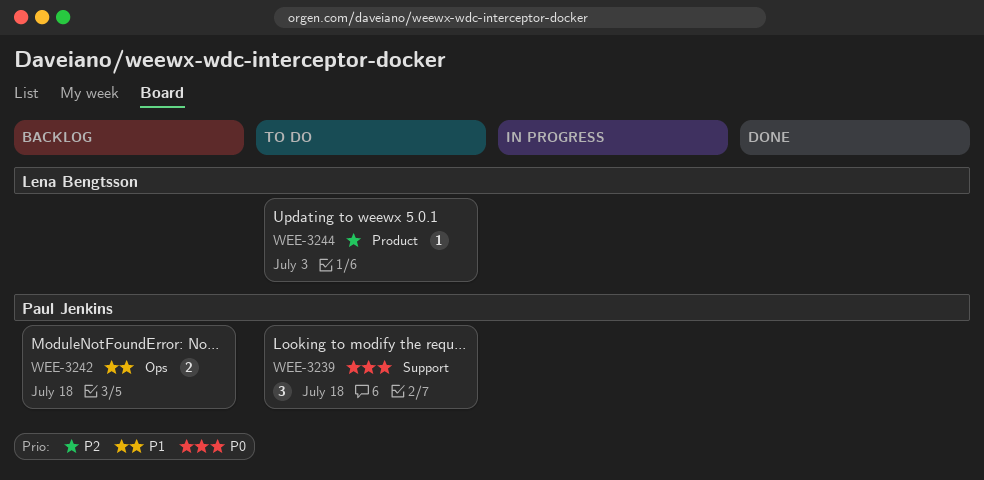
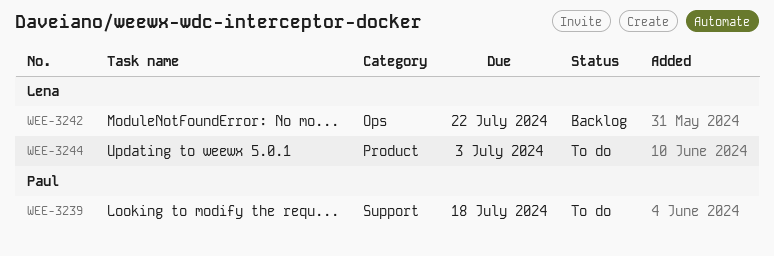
WEE-3242, owner: Paul Jenkins -> Lena Bengtsson
WEE-3242, due: Jul 18 -> Jul 22

